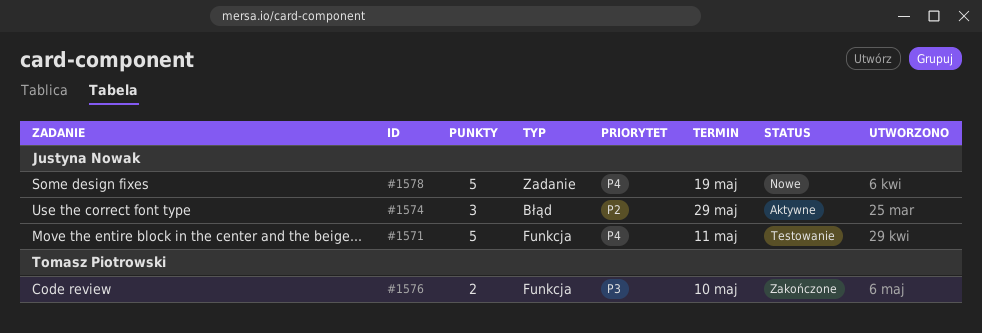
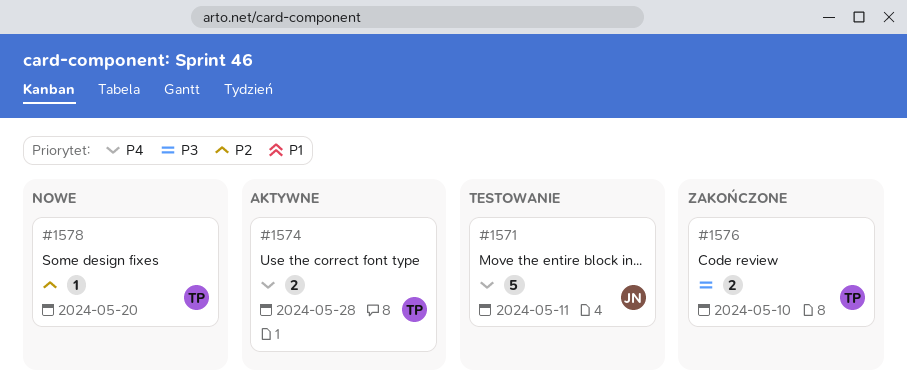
#1574, owner: Justyna Nowak -> Tomasz Piotrowski
#1574, priority: P2 -> P4
#1574, estimate: 3 -> 2
#1574, due: May 29 -> May 28
#1578, owner: Justyna Nowak -> Tomasz Piotrowski
#1578, priority: P4 -> P2
#1578, estimate: 5 -> 1
#1578, due: May 19 -> May 20

